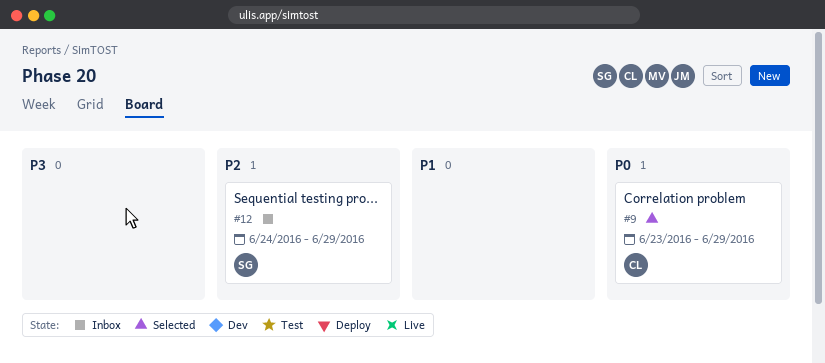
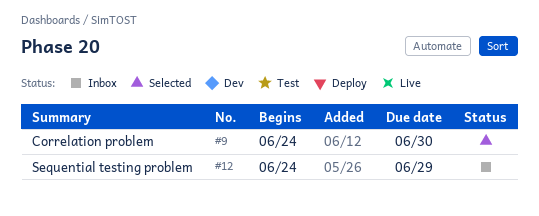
#9, start: Jun 23 -> Jun 24
#9, due: Jun 29 -> Jun 30

